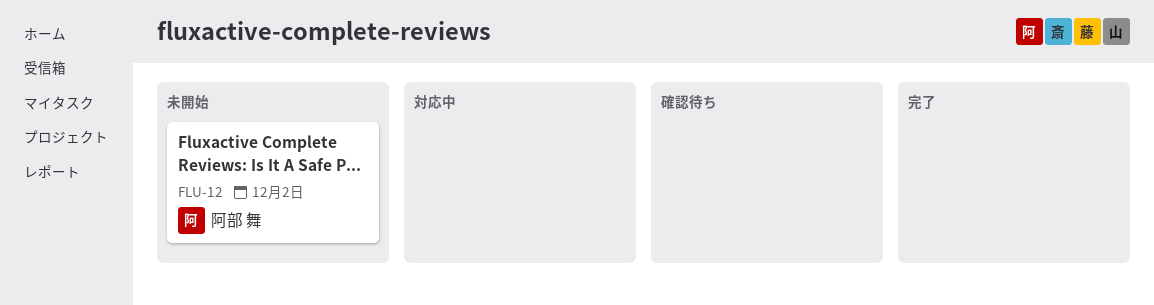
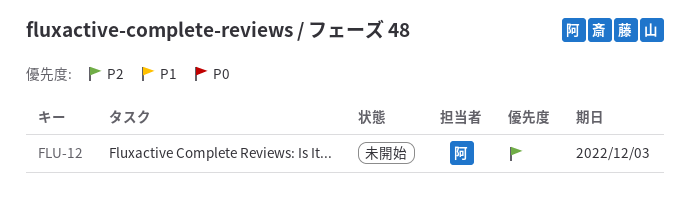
FLU-12, due: Dec 2 -> Dec 3

